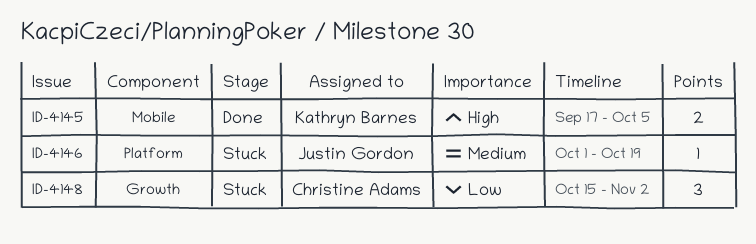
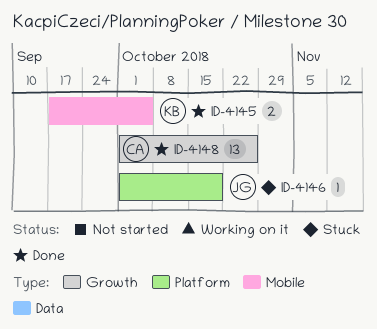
ID-4148, status: Stuck -> Done
ID-4148, estimate: 3 -> 13
ID-4148, start: Oct 15 -> Oct 1
ID-4148, due: Nov 2 -> Oct 26

